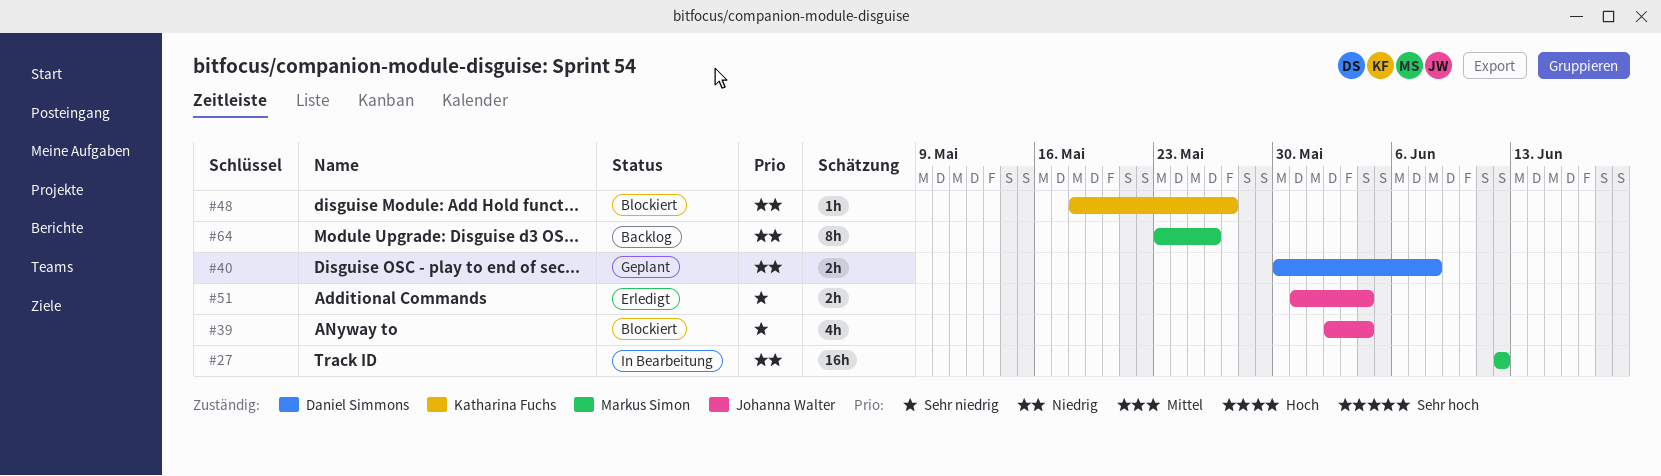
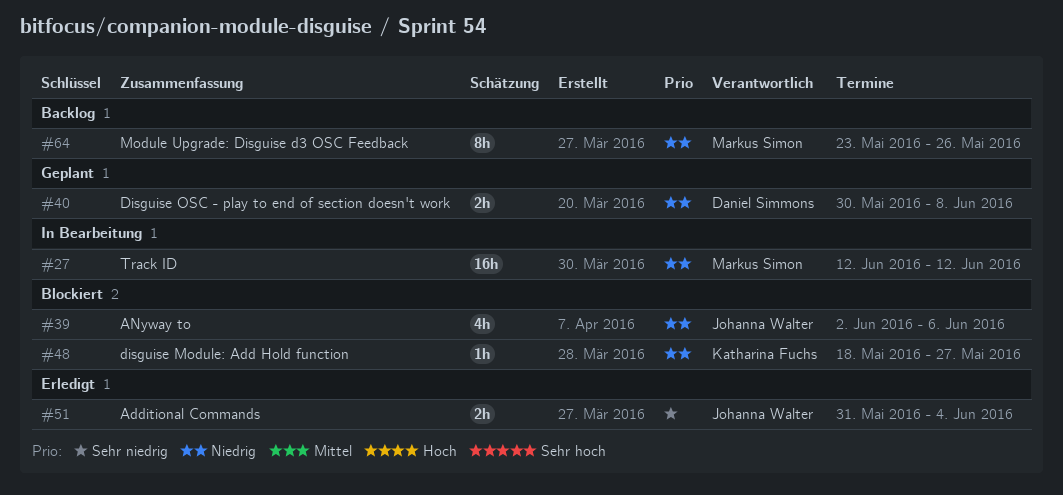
#39, priority: Sehr niedrig -> Niedrig
#39, due: Jun 4 -> Jun 6

